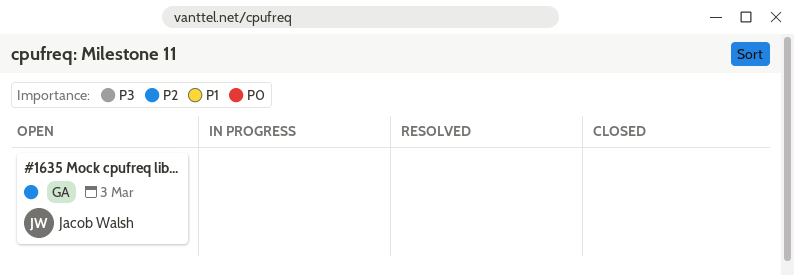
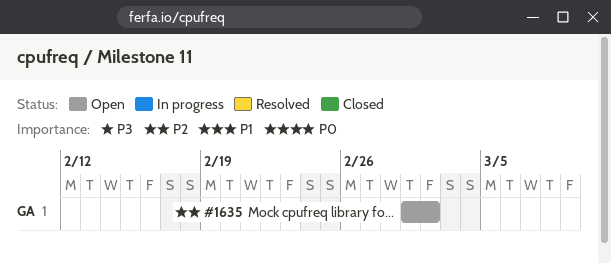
#1635, due: Mar 3 -> Mar 2

